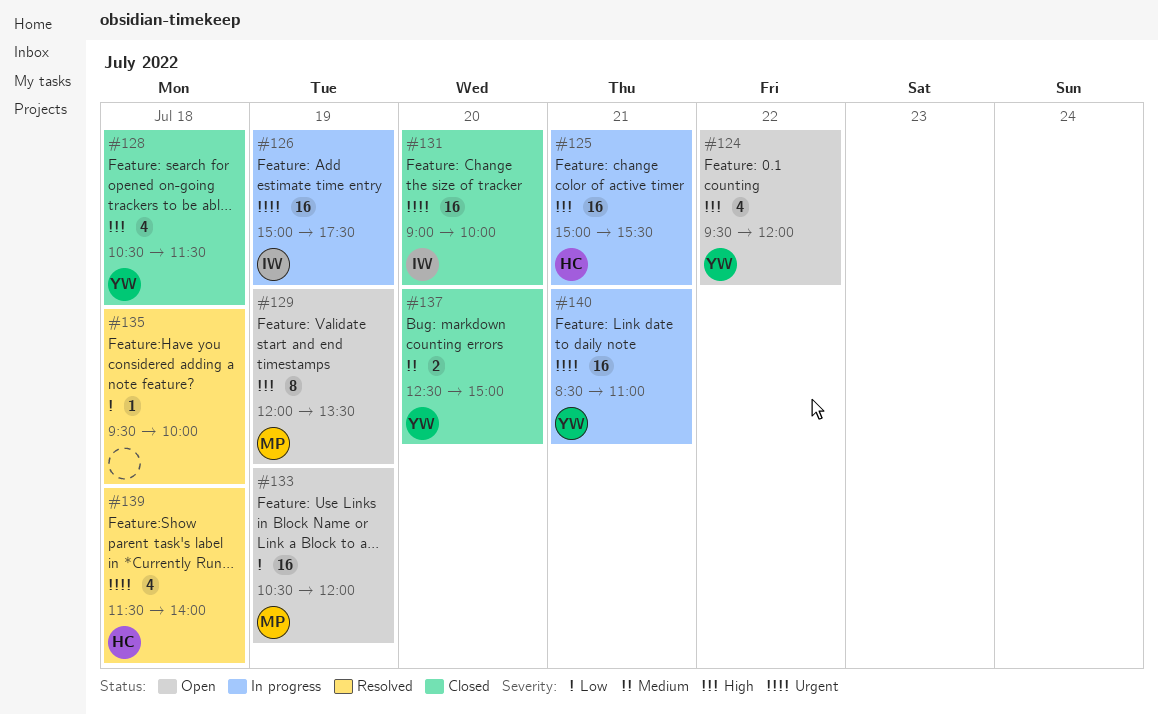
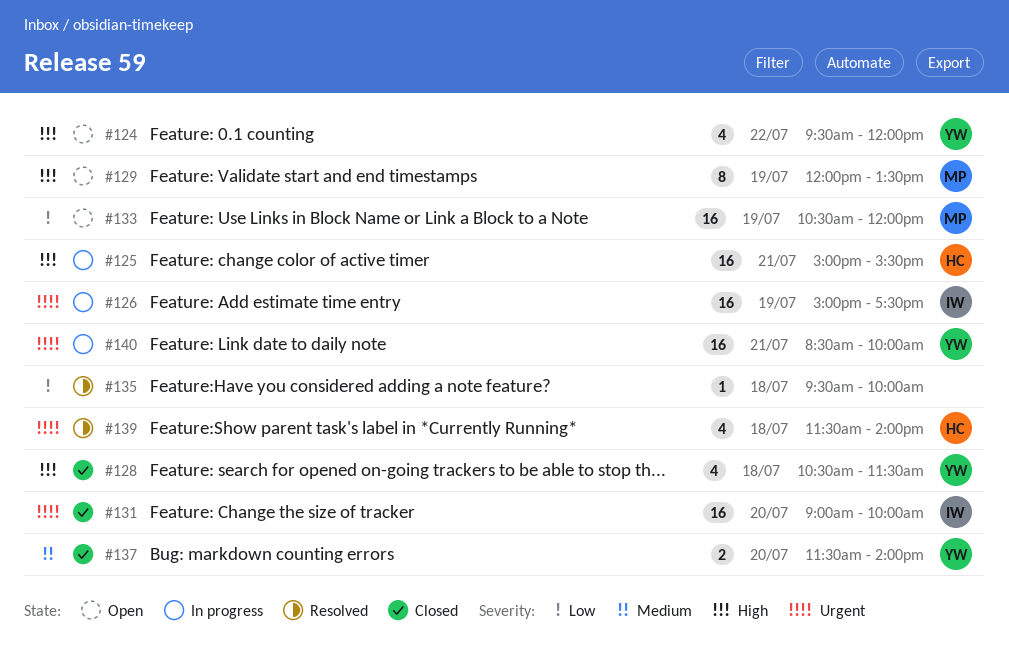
#137, begins: 12:30 -> 11:30
#137, ends: 15:00 -> 14:00
#140, ends: 11:00 -> 10:00

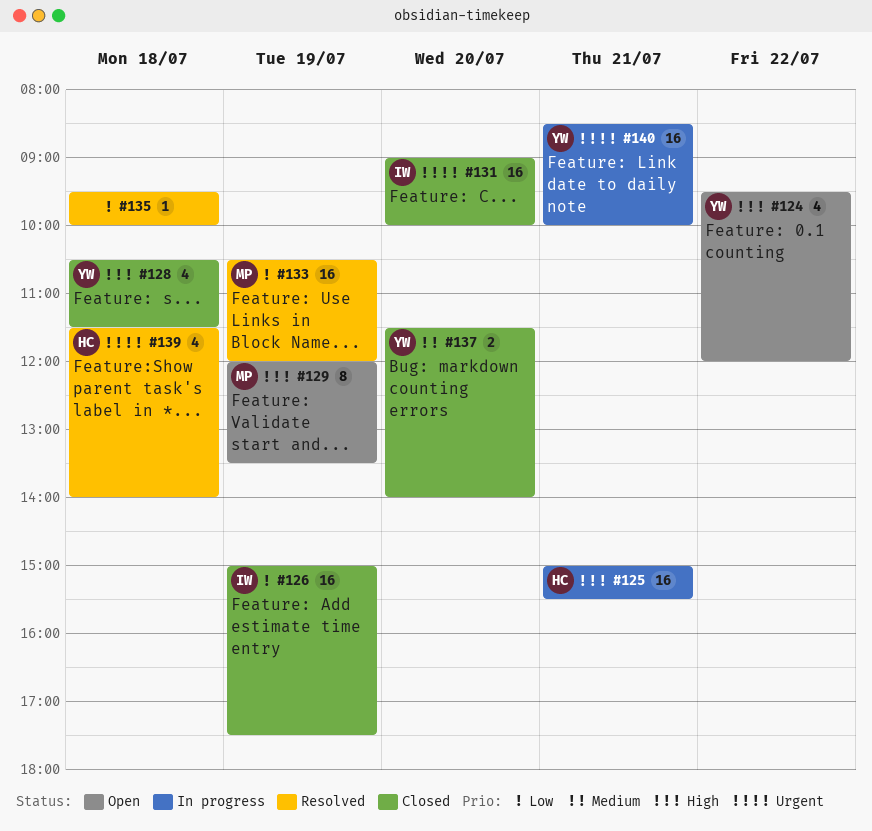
#126, status: In progress -> Closed
#126, priority: Urgent -> Low
#133, status: Open -> Resolved

